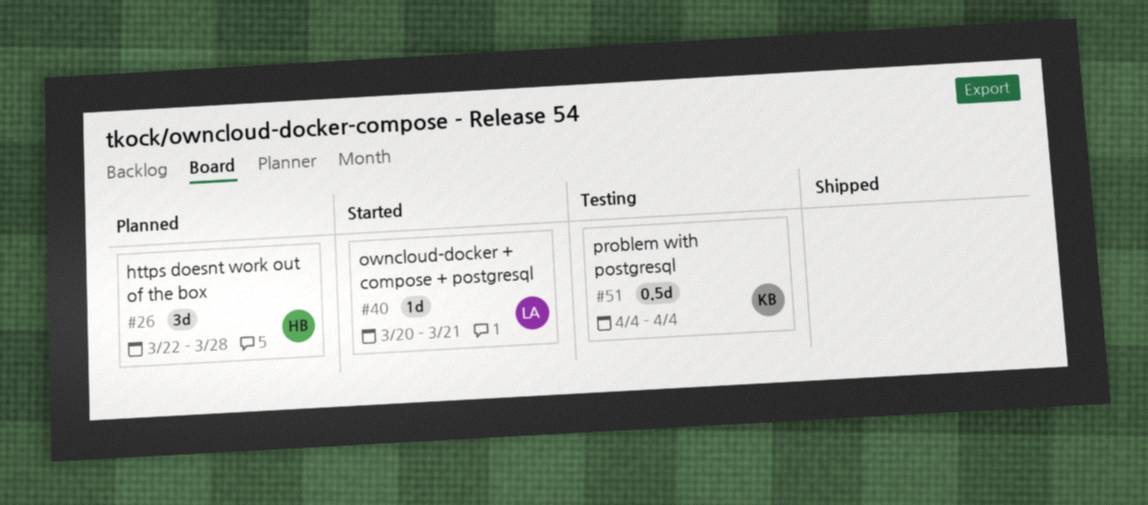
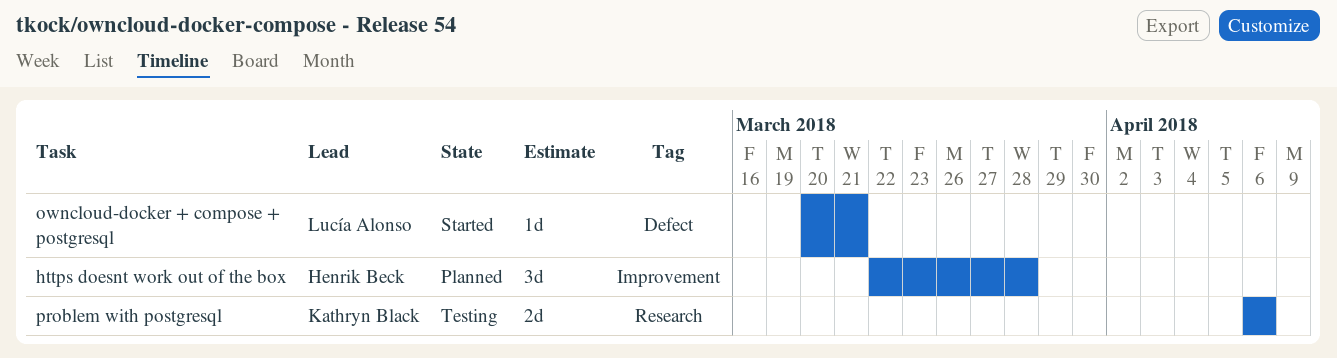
problem with postgresql, estimate: 0.5d -> 2d
problem with postgresql, start: Apr 4 -> Apr 6
problem with postgresql, due: Apr 4 -> Apr 6

